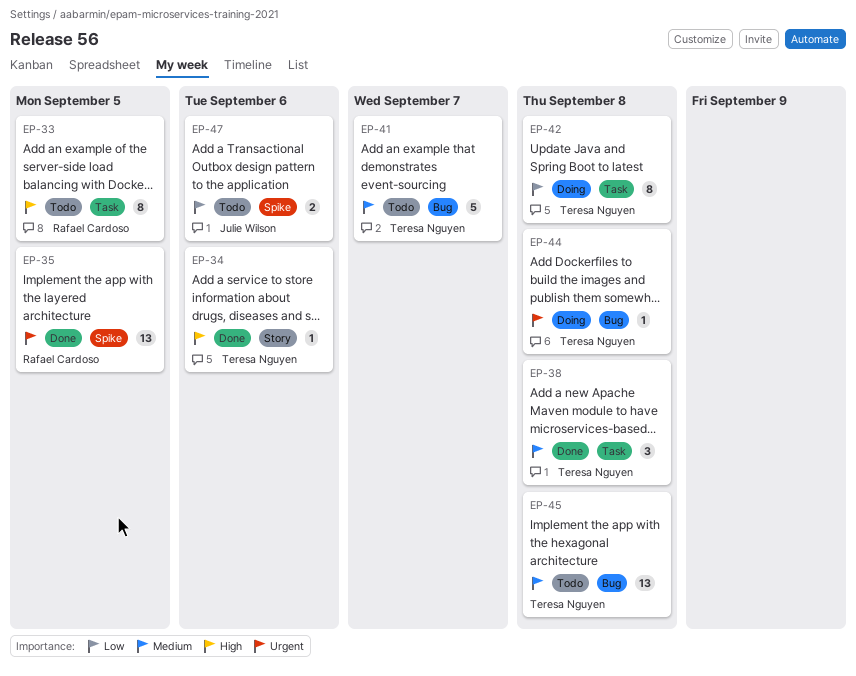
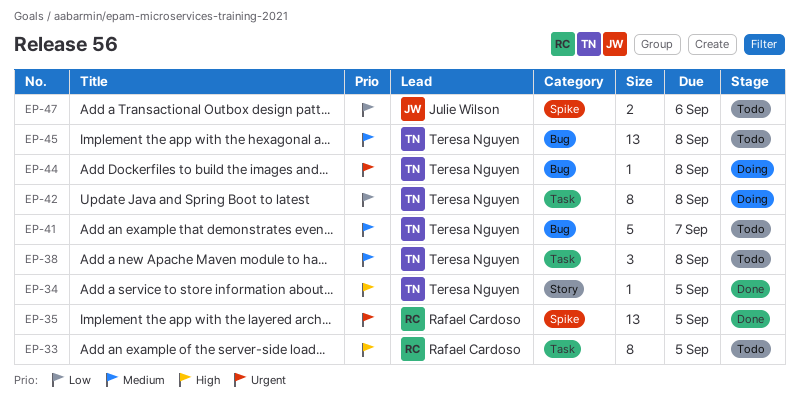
EP-34, due: Sep 6 -> Sep 5
EP-38, status: Done -> Todo

